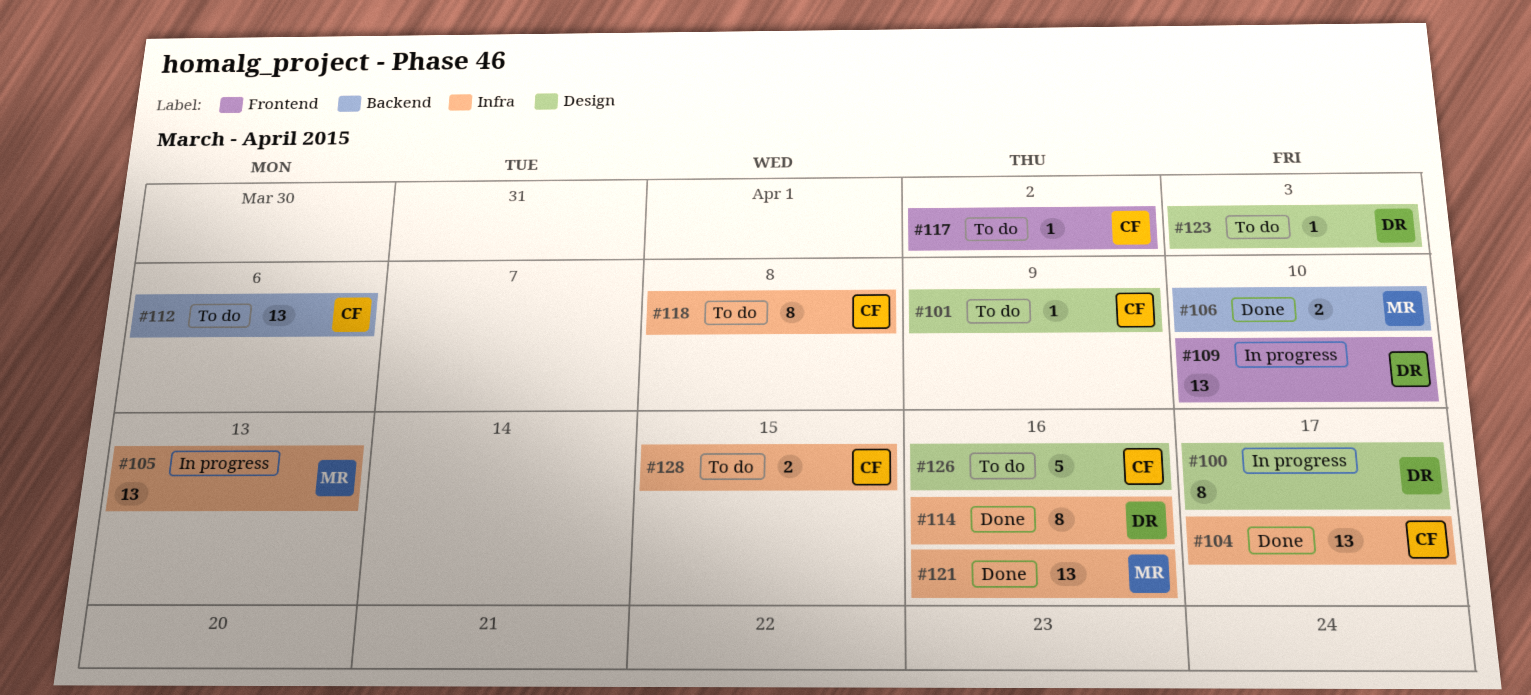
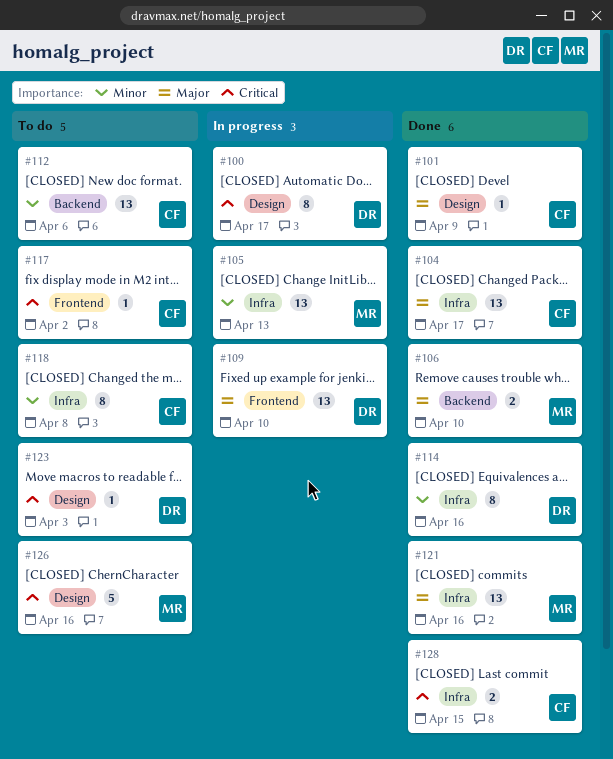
#101, status: To do -> Done
#126, owner: CF -> MR
#128, status: To do -> Done

